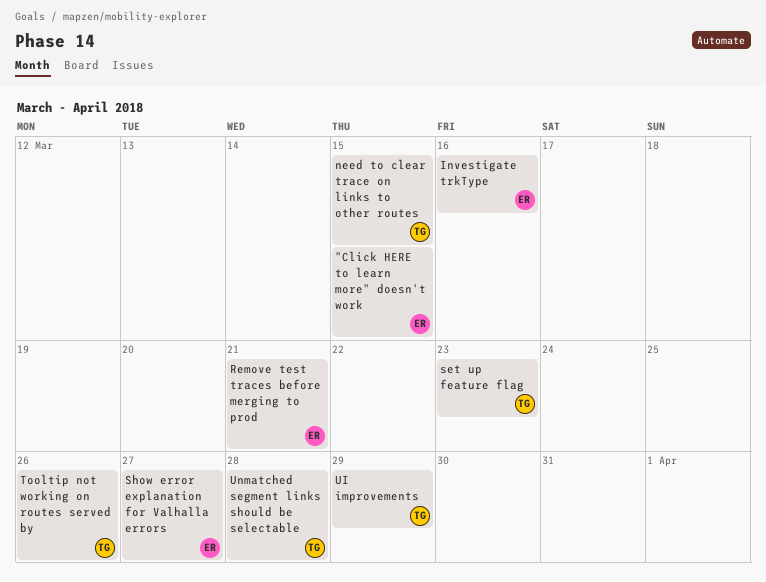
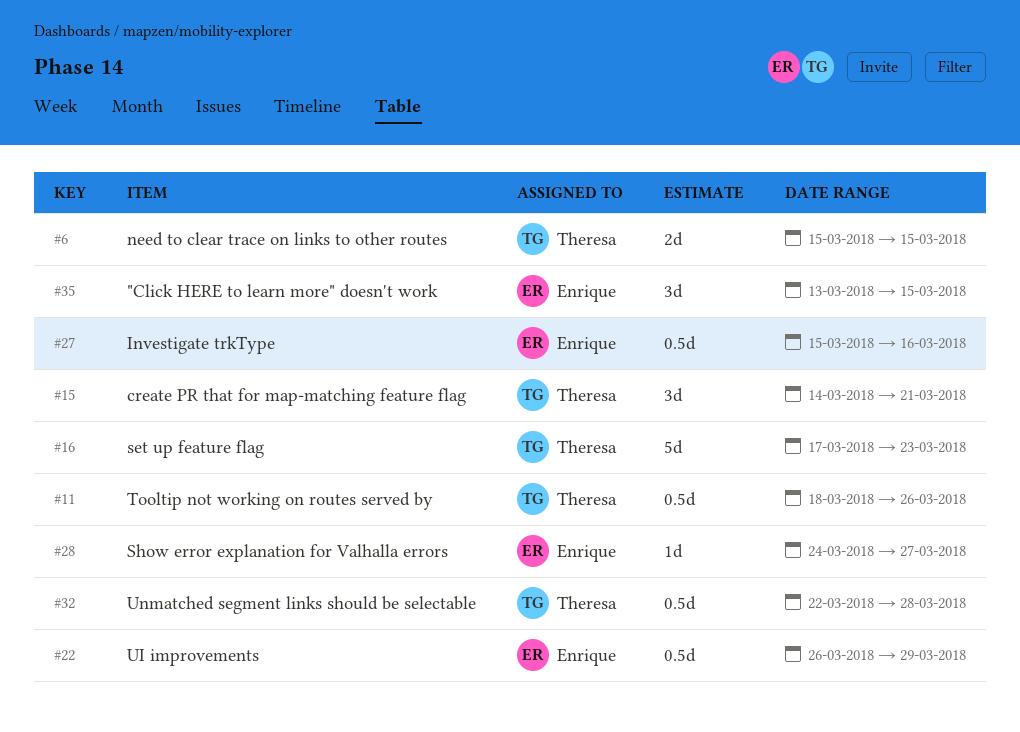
create PR that for map-matching feature flag: none -> present
Remove test traces before merging to prod: present -> none
UI improvements, owner: Theresa -> Enrique

